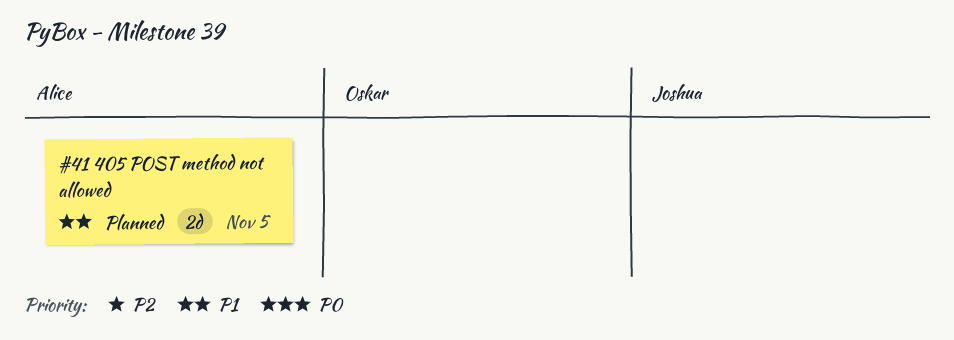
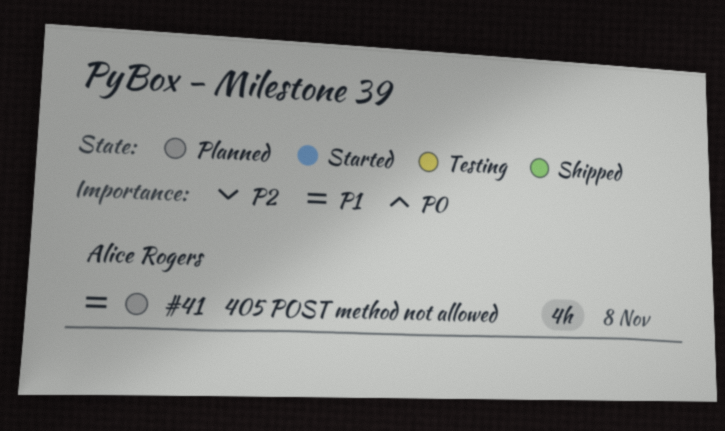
#41, estimate: 2d -> 4h
#41, due: Nov 5 -> Nov 8

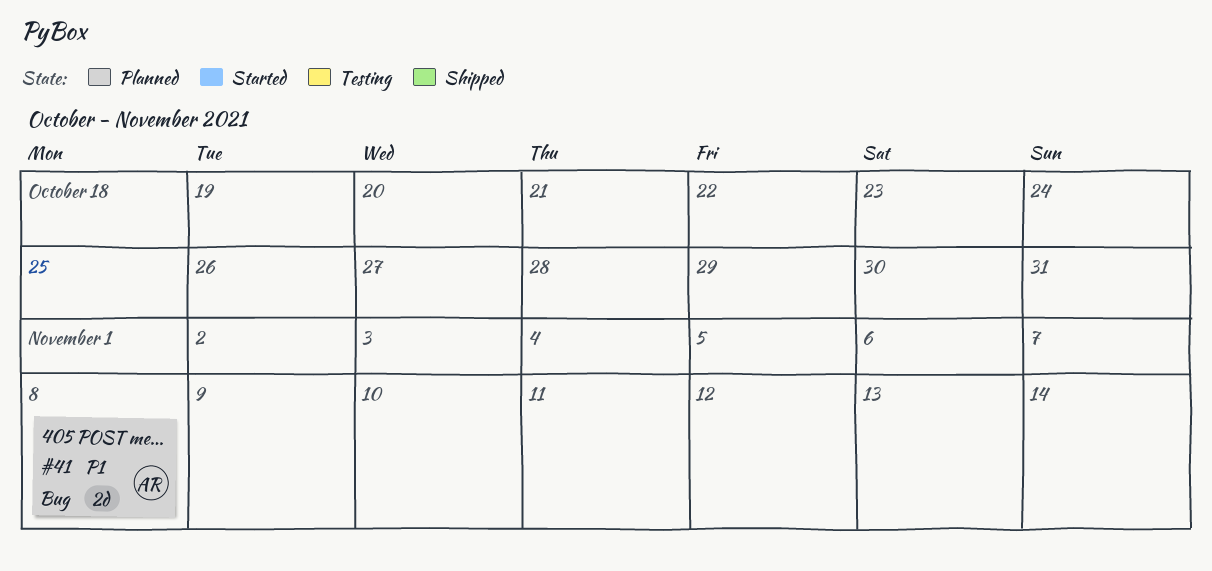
#41, estimate: 4h -> 2d

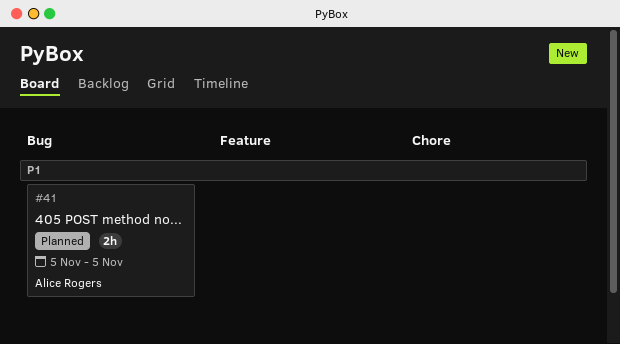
#41, estimate: 2d -> 2h
#41, due: Nov 8 -> Nov 5

